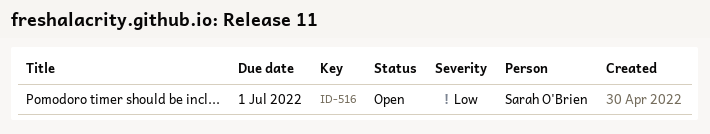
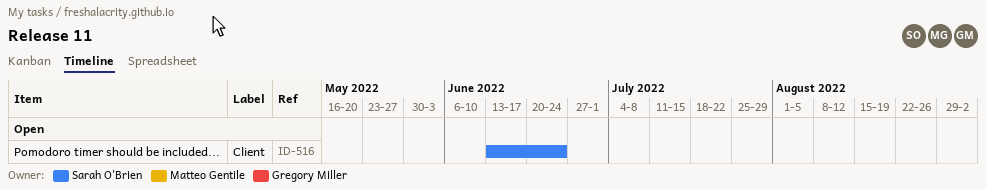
ID-516, due: Jul 1 -> Jun 24

